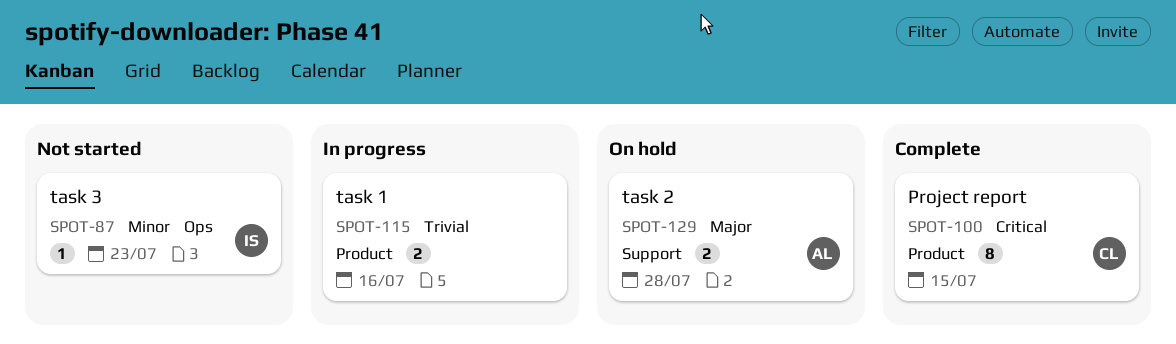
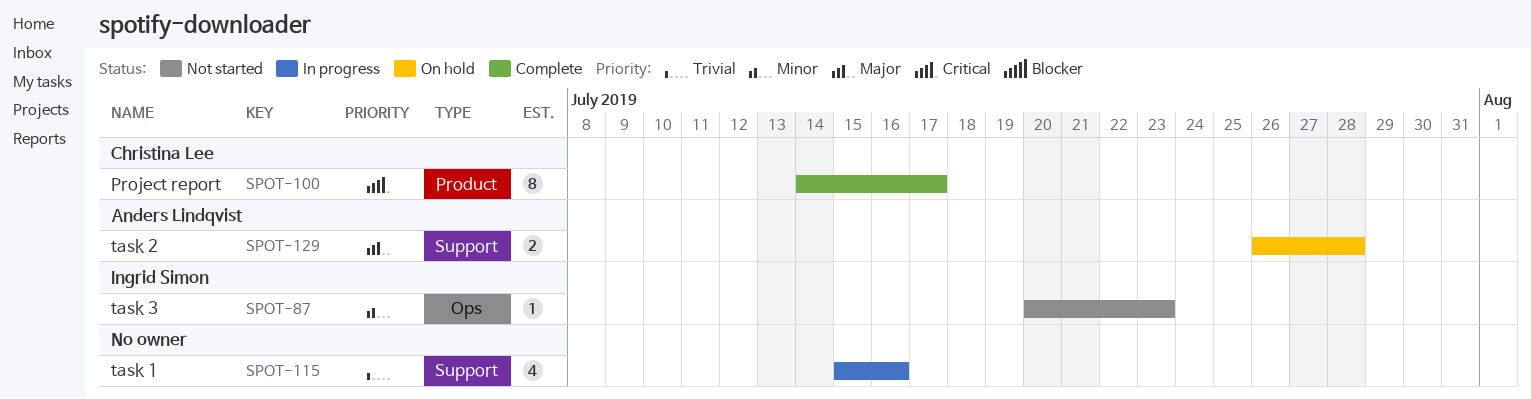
SPOT-100, due: Jul 15 -> Jul 17
SPOT-115, label: Product -> Support
SPOT-115, estimate: 2 -> 4

